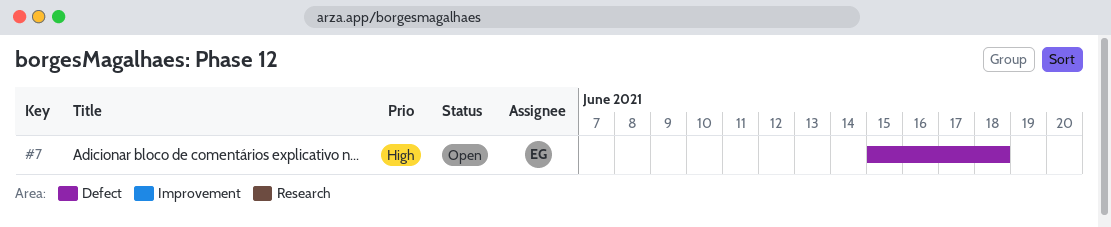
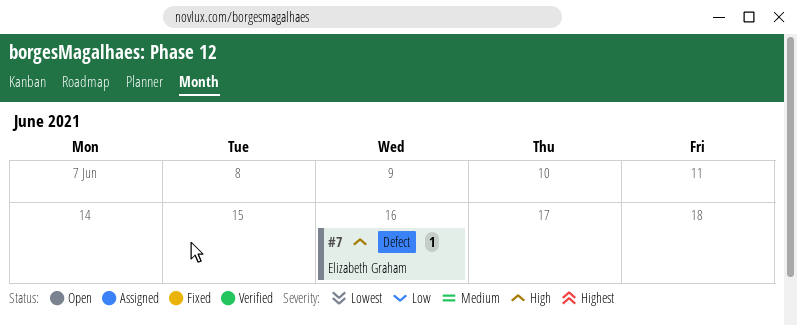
#7, due: Jun 18 -> Jun 16

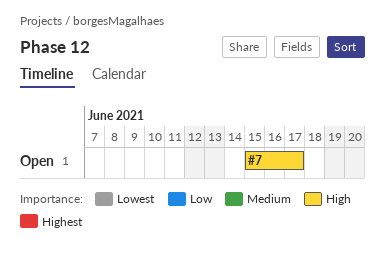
#7, due: Jun 16 -> Jun 17

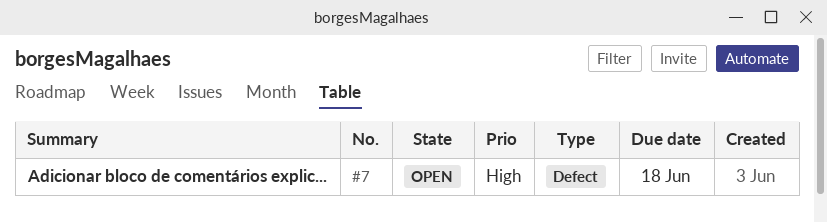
#7, due: Jun 17 -> Jun 18

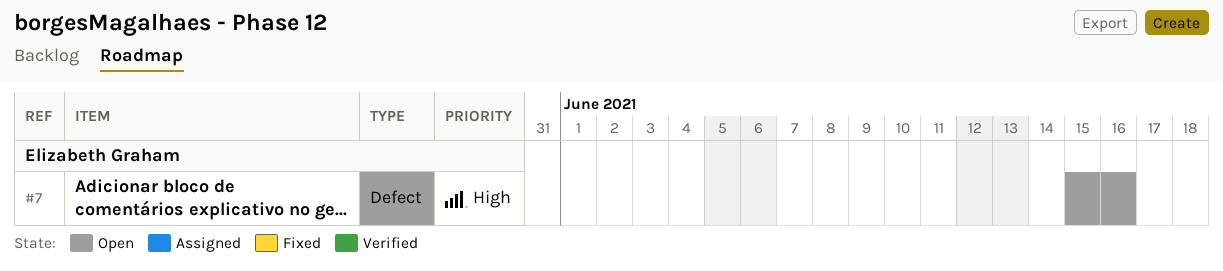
#7, due: Jun 18 -> Jun 16

